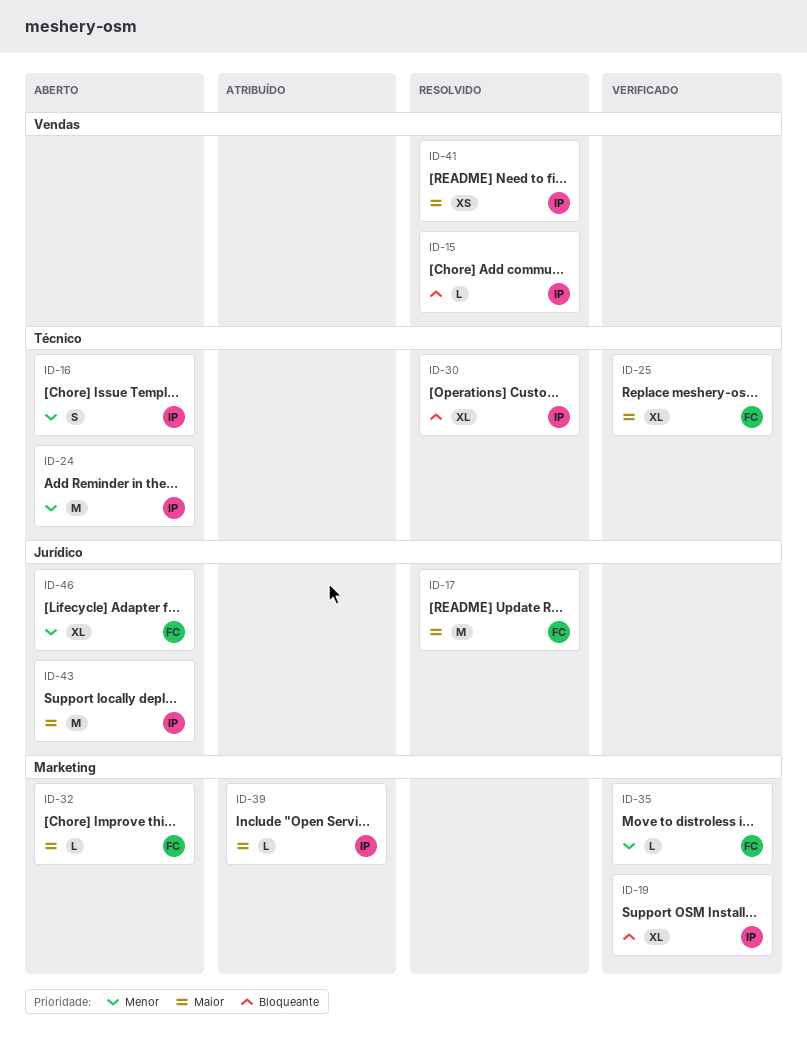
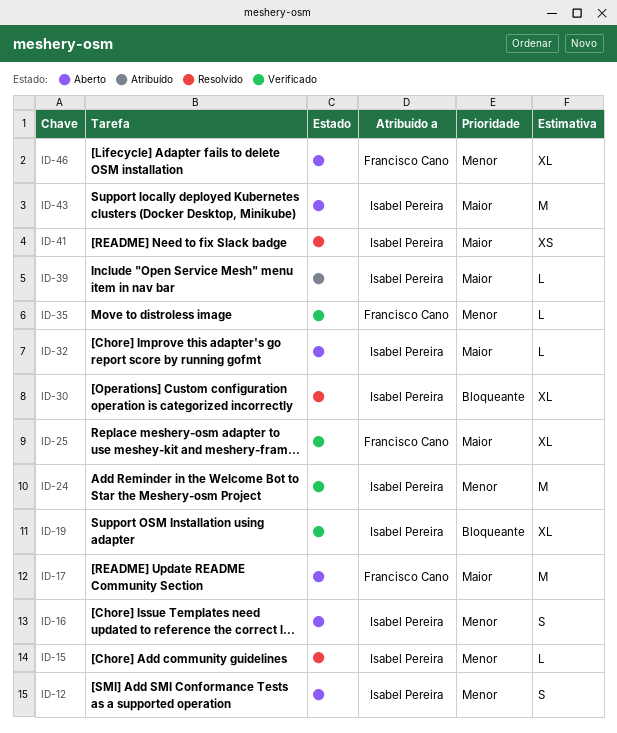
ID-12: none -> present
ID-15, priority: Bloqueante -> Menor
ID-17, status: Resolvido -> Aberto
ID-24, status: Aberto -> Verificado
ID-32, owner: Francisco Cano -> Isabel Pereira

